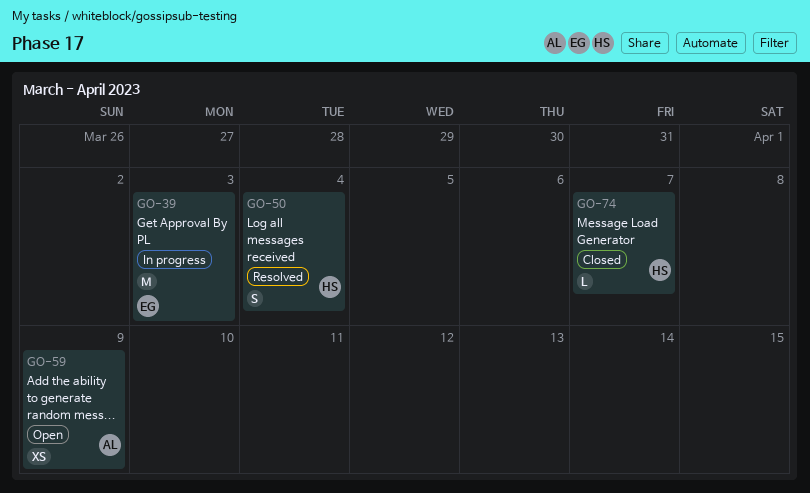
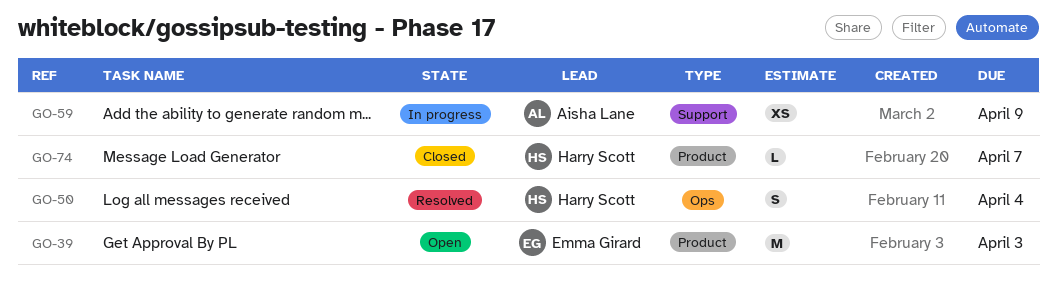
GO-39, status: In progress -> Open
GO-59, status: Open -> In progress

